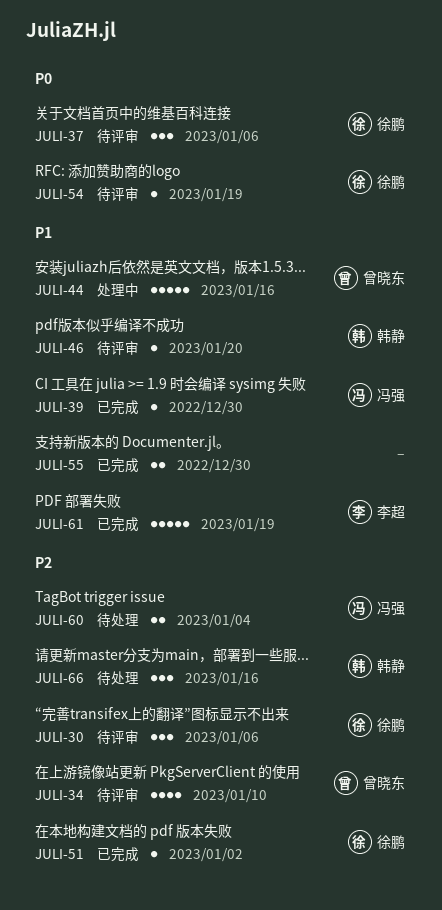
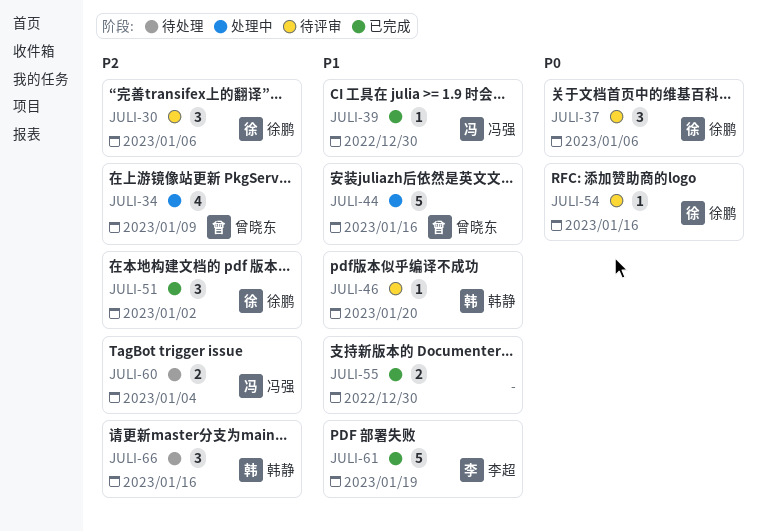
JULI-34, status: 待评审 -> 处理中
JULI-34, due: Jan 10 -> Jan 9
JULI-51, estimate: 1 -> 3
JULI-54, due: Jan 19 -> Jan 16

